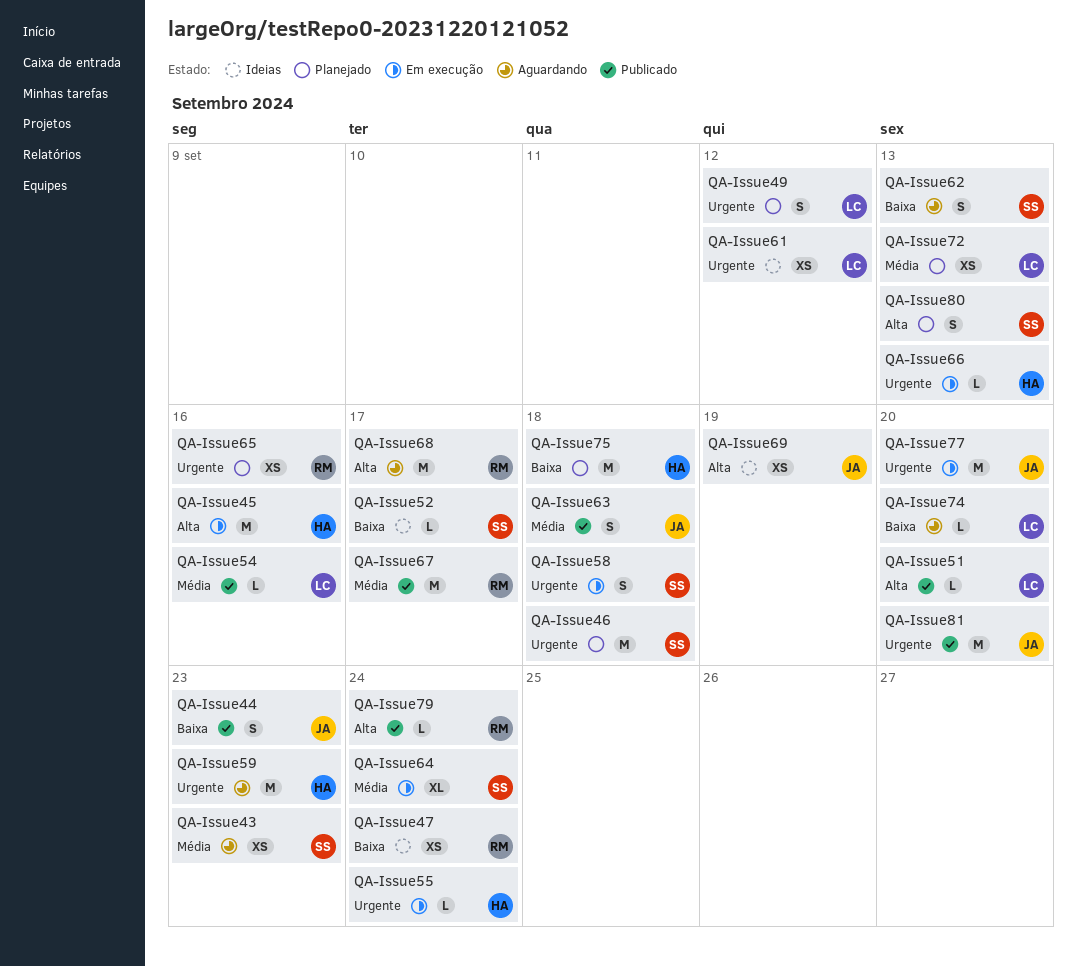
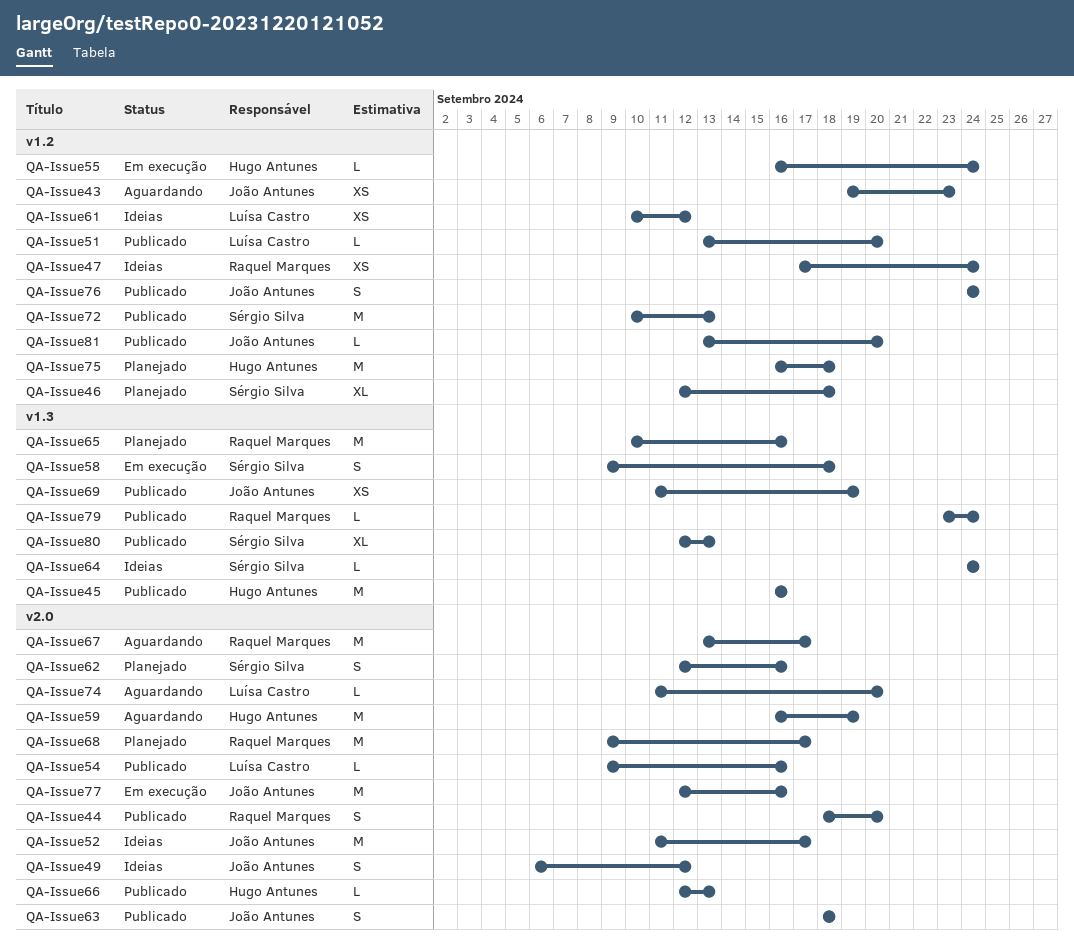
QA-Issue43, owner: Sérgio Silva -> João Antunes
QA-Issue44, owner: João Antunes -> Raquel Marques
QA-Issue44, due: Sep 23 -> Sep 20
QA-Issue45, status: Em execução -> Publicado
QA-Issue46, estimate: M -> XL
QA-Issue49, status: Planejado -> Ideias
QA-Issue49, owner: Luísa Castro -> João Antunes
QA-Issue52, owner: Sérgio Silva -> João Antunes
QA-Issue52, estimate: L -> M
QA-Issue59, due: Sep 23 -> Sep 19
QA-Issue62, status: Aguardando -> Planejado
QA-Issue62, due: Sep 13 -> Sep 16
QA-Issue64, status: Em execução -> Ideias
QA-Issue64, estimate: XL -> L
QA-Issue65, estimate: XS -> M
QA-Issue66, status: Em execução -> Publicado
QA-Issue67, status: Publicado -> Aguardando
QA-Issue68, status: Aguardando -> Planejado
QA-Issue69, status: Ideias -> Publicado
QA-Issue72, status: Planejado -> Publicado
QA-Issue72, owner: Luísa Castro -> Sérgio Silva
QA-Issue72, estimate: XS -> M
QA-Issue76: none -> present
QA-Issue77, due: Sep 20 -> Sep 16
QA-Issue80, status: Planejado -> Publicado
QA-Issue80, estimate: S -> XL
QA-Issue81, estimate: M -> L

